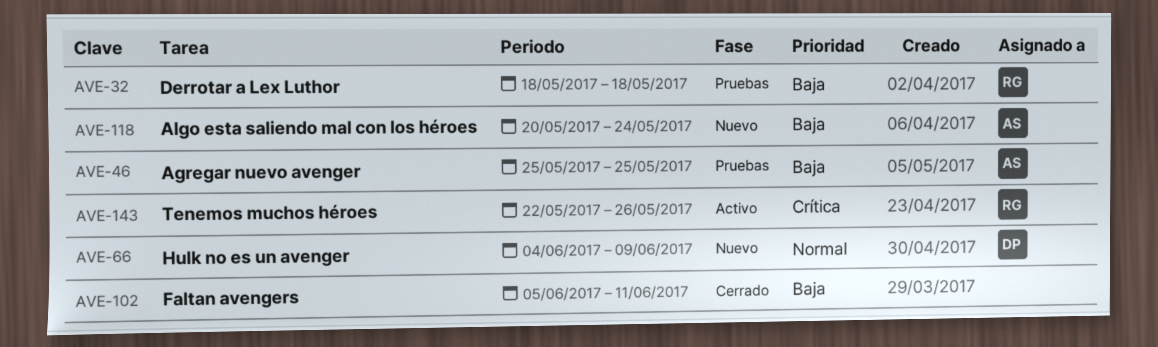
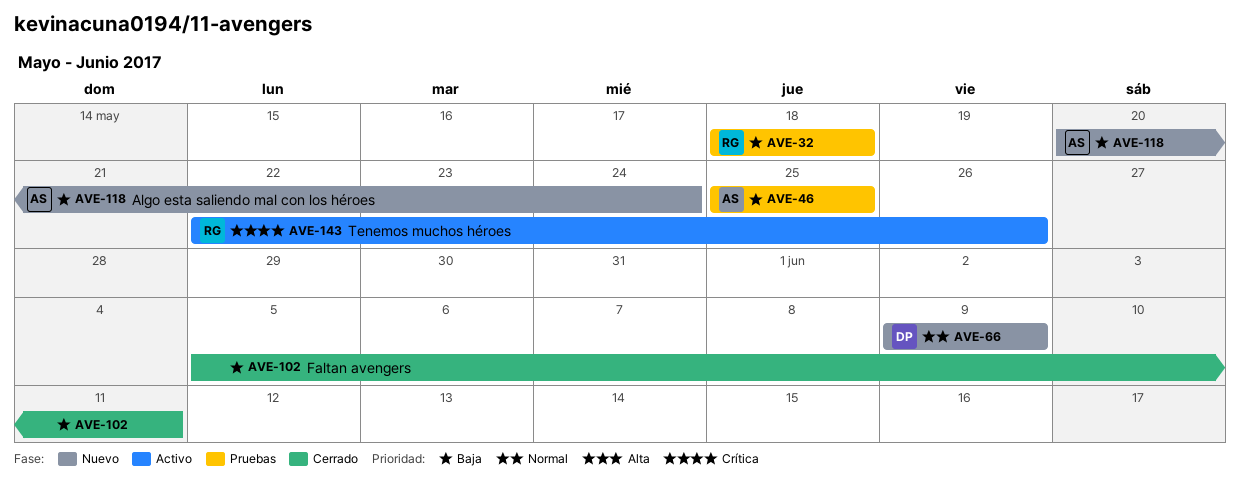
AVE-66, start: Jun 4 -> Jun 9

